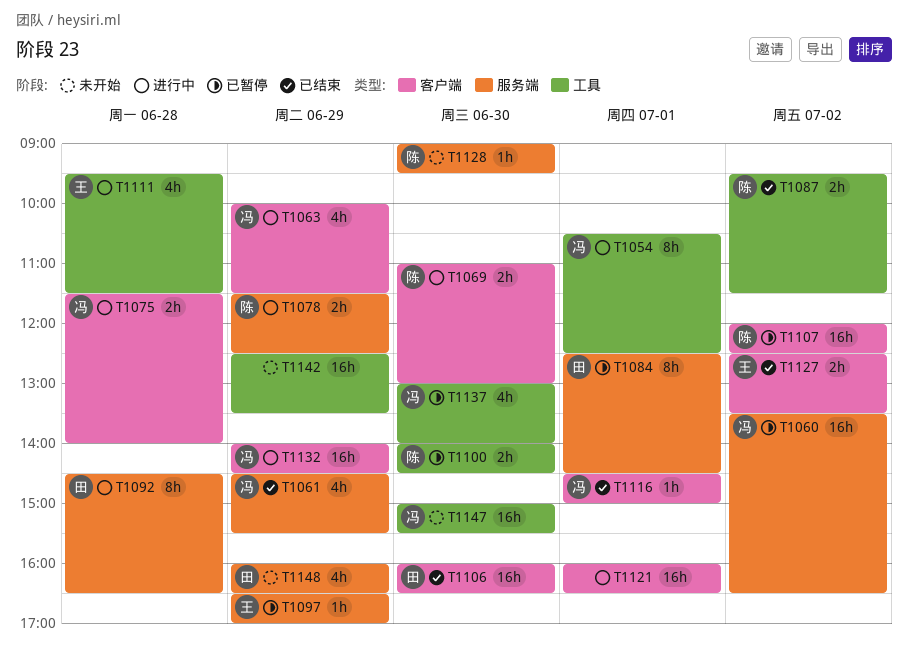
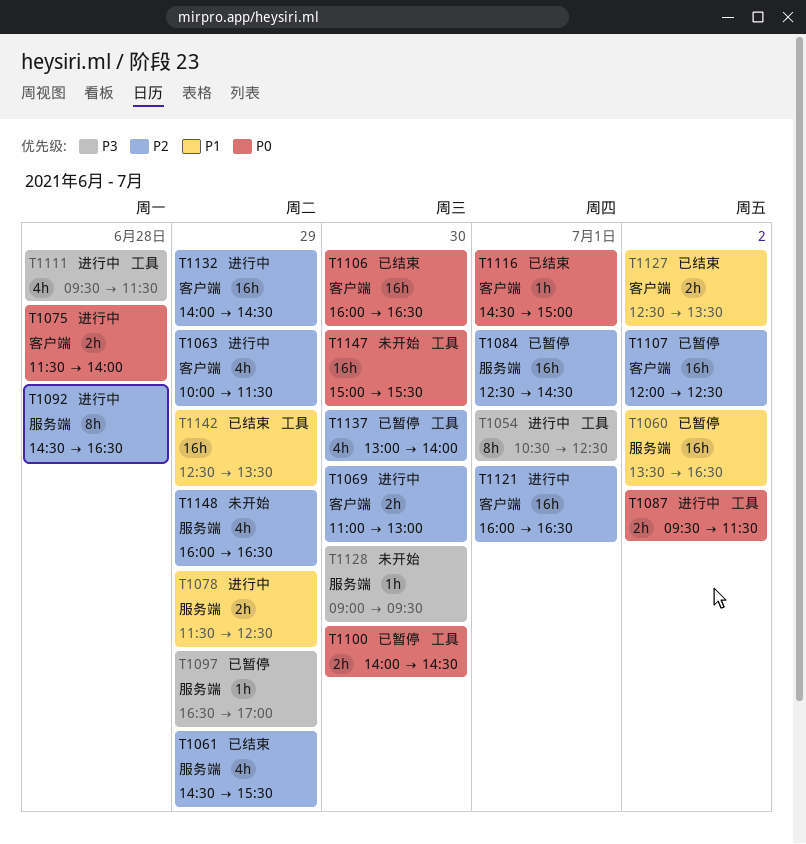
T1084, estimate: 8h -> 16h
T1087, status: 已结束 -> 进行中
T1142, status: 未开始 -> 已结束

